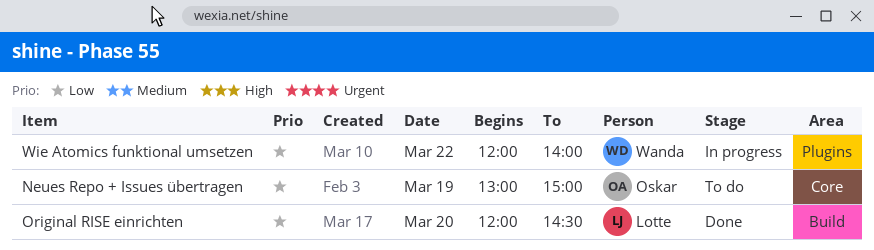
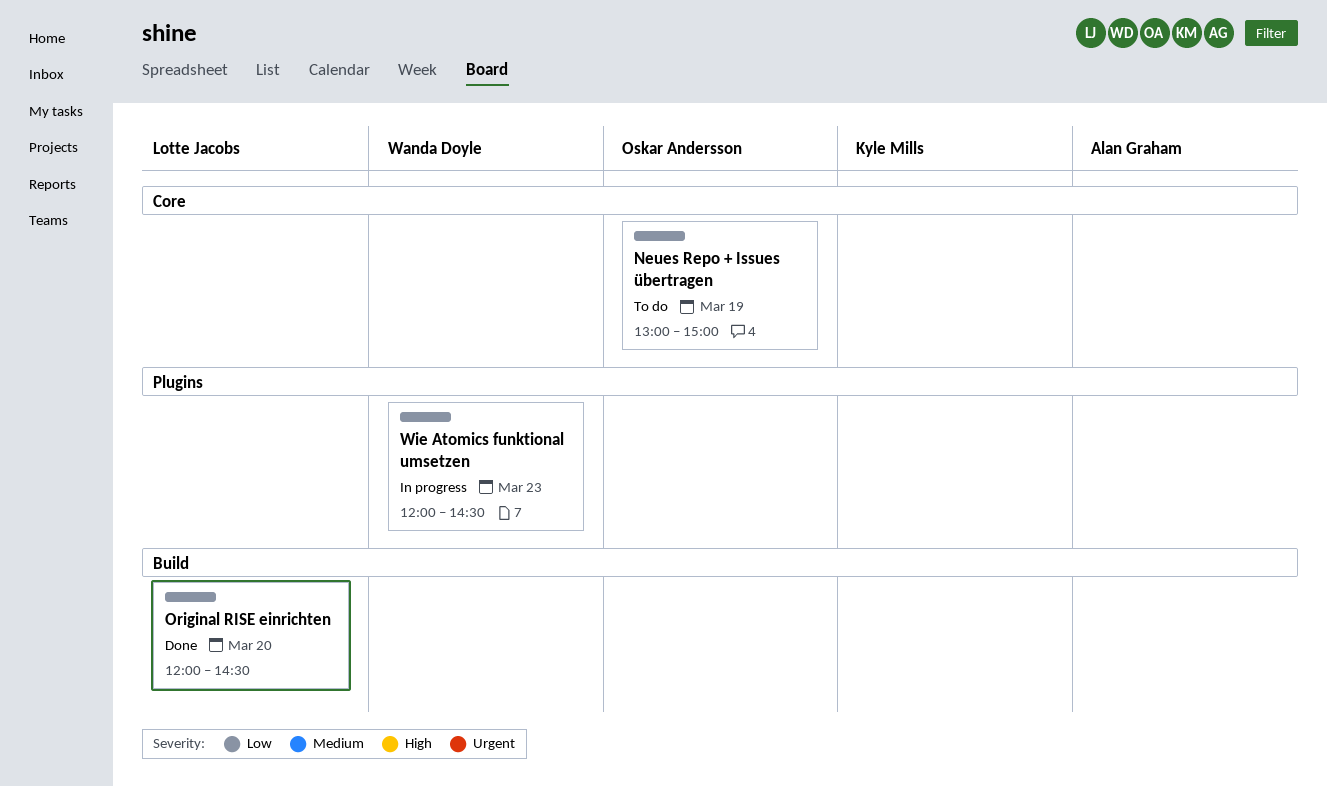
Wie Atomics funktional umsetzen, day: Mar 22 -> Mar 23
Wie Atomics funktional umsetzen, ends: 14:00 -> 14:30

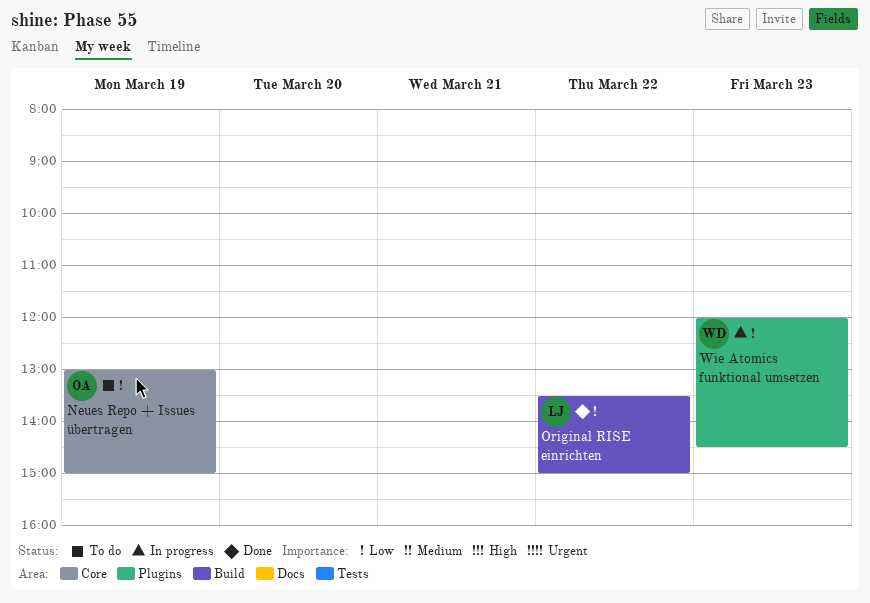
Original RISE einrichten, day: Mar 20 -> Mar 22
Original RISE einrichten, begins: 12:00 -> 13:30
Original RISE einrichten, ends: 14:30 -> 15:00

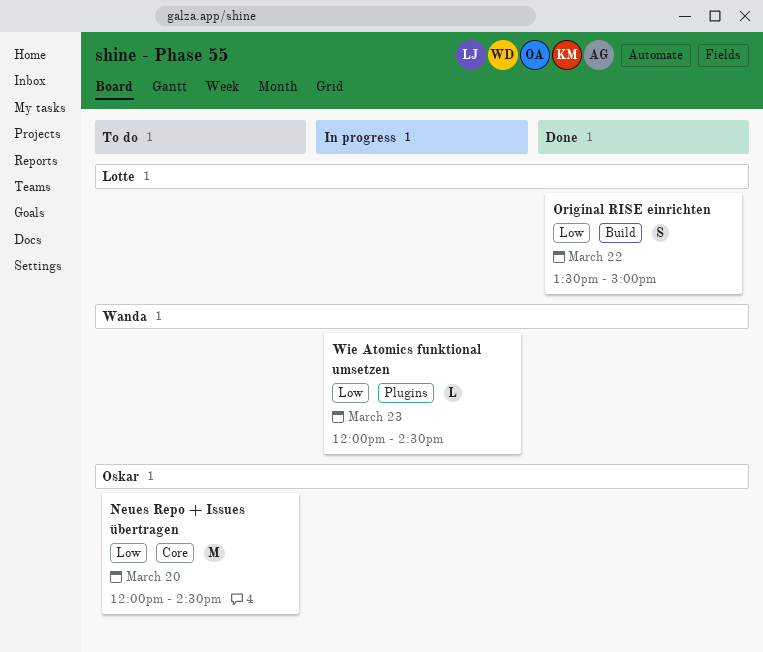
Neues Repo + Issues übertragen, day: Mar 19 -> Mar 20
Neues Repo + Issues übertragen, begins: 13:00 -> 12:00
Neues Repo + Issues übertragen, ends: 15:00 -> 14:30

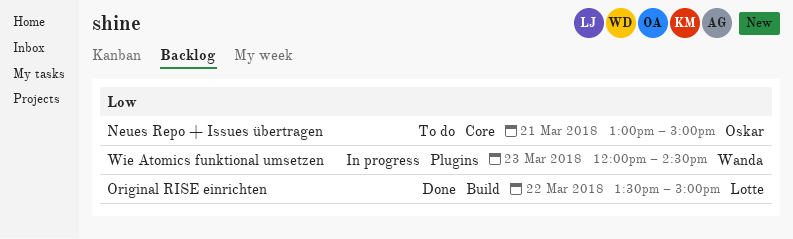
Neues Repo + Issues übertragen, day: Mar 20 -> Mar 21
Neues Repo + Issues übertragen, begins: 12:00 -> 13:00
Neues Repo + Issues übertragen, ends: 14:30 -> 15:00

